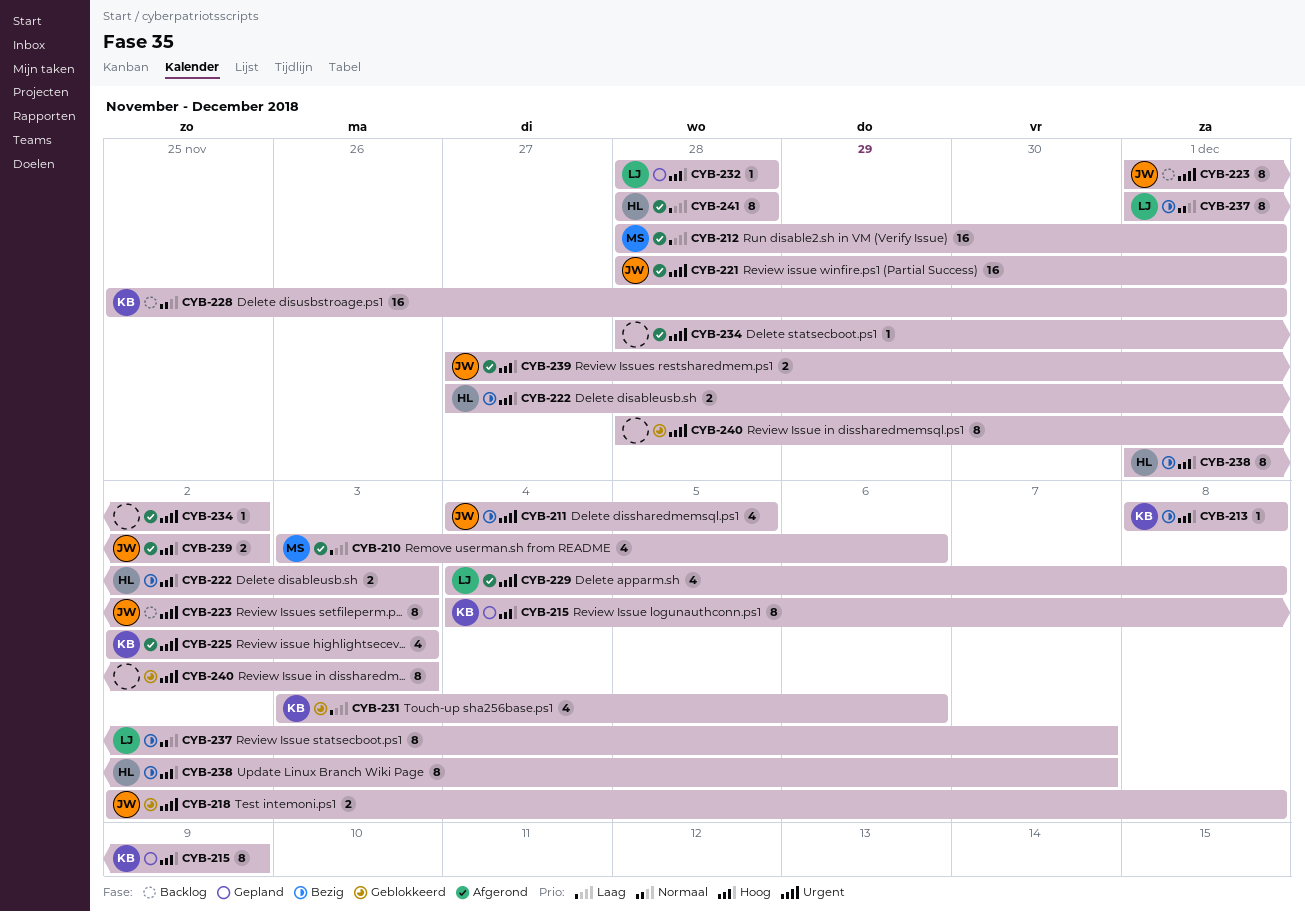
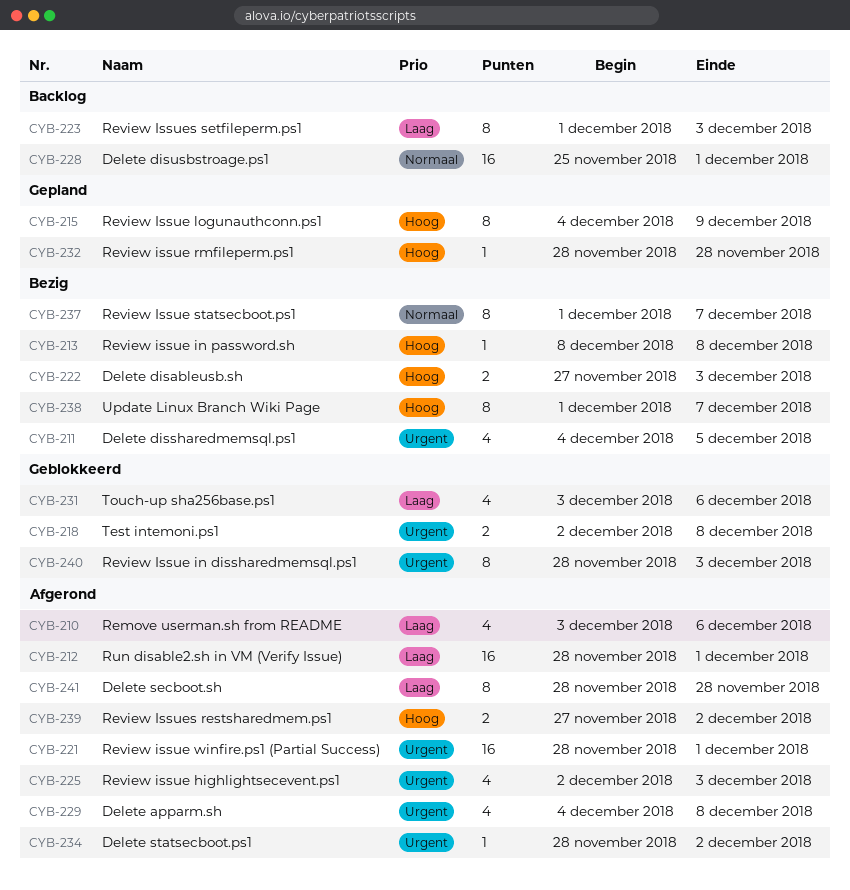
CYB-223, priority: Urgent -> Laag

